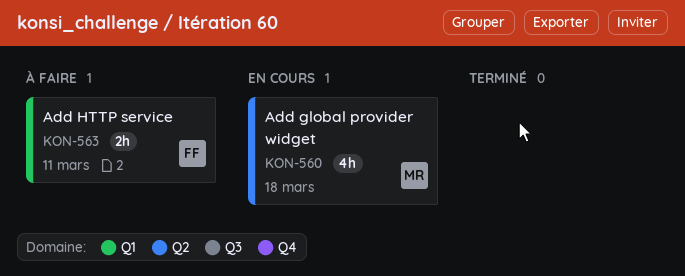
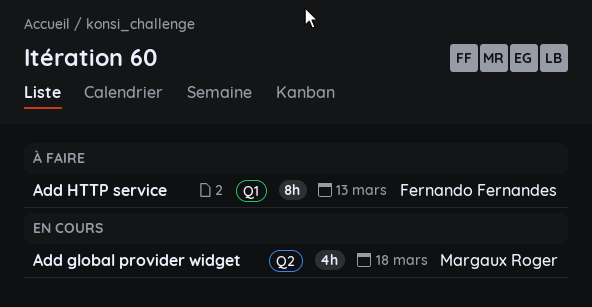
Add HTTP service, estimate: 2h -> 8h
Add HTTP service, due: Mar 11 -> Mar 13

